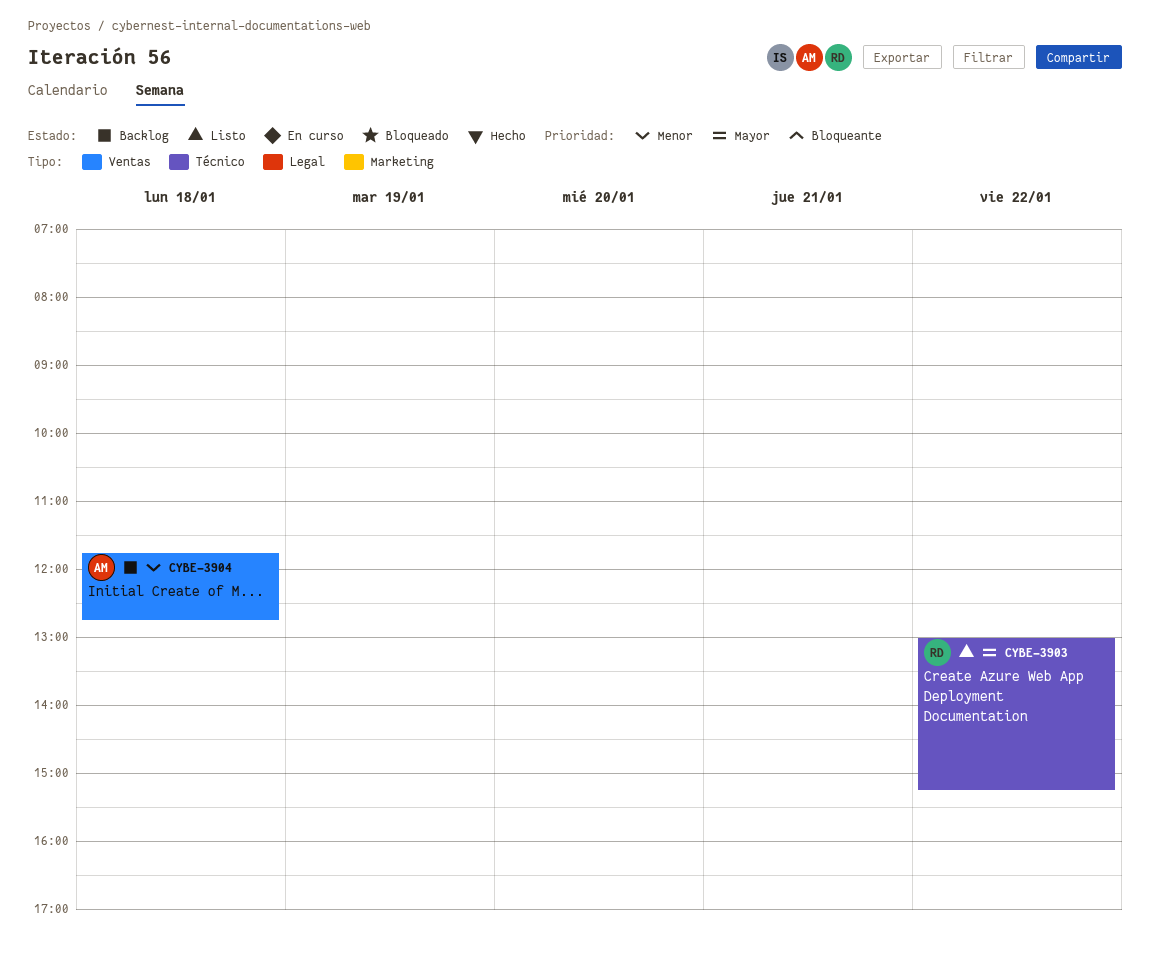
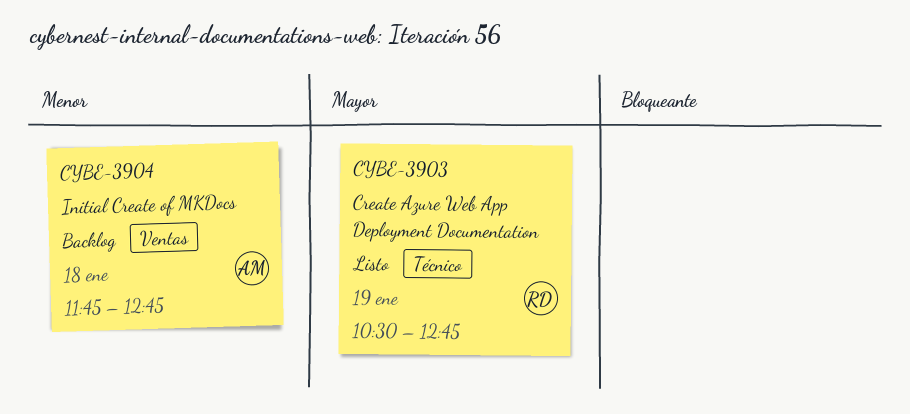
CYBE-3903, day: Jan 22 -> Jan 19
CYBE-3903, begins: 13:00 -> 10:30
CYBE-3903, ends: 15:15 -> 12:45

